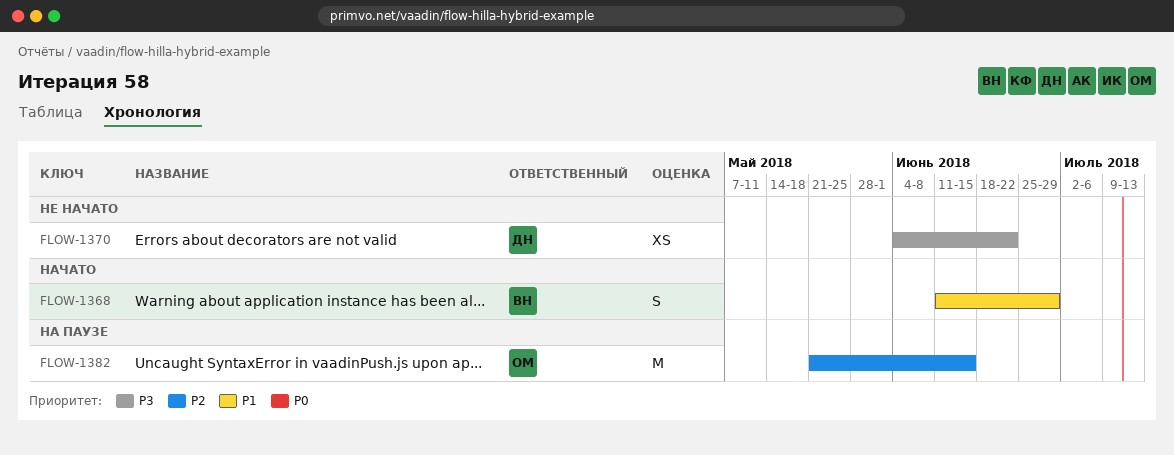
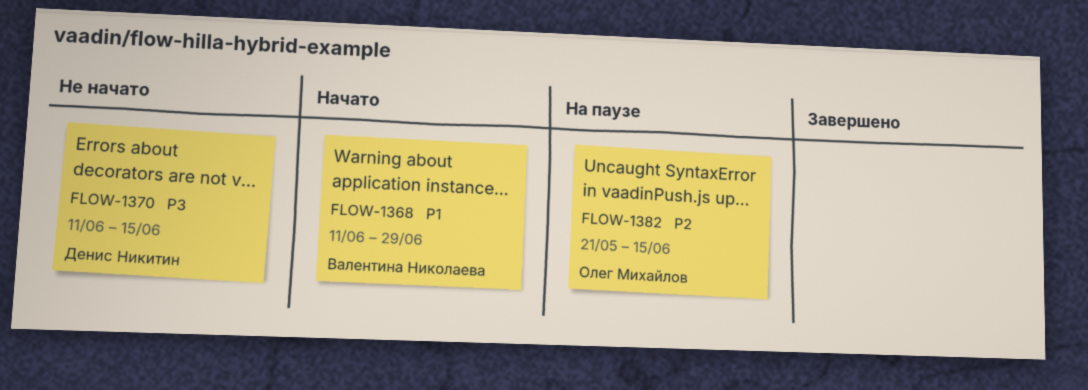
FLOW-1370, start: Jun 4 -> Jun 11
FLOW-1370, due: Jun 22 -> Jun 15

